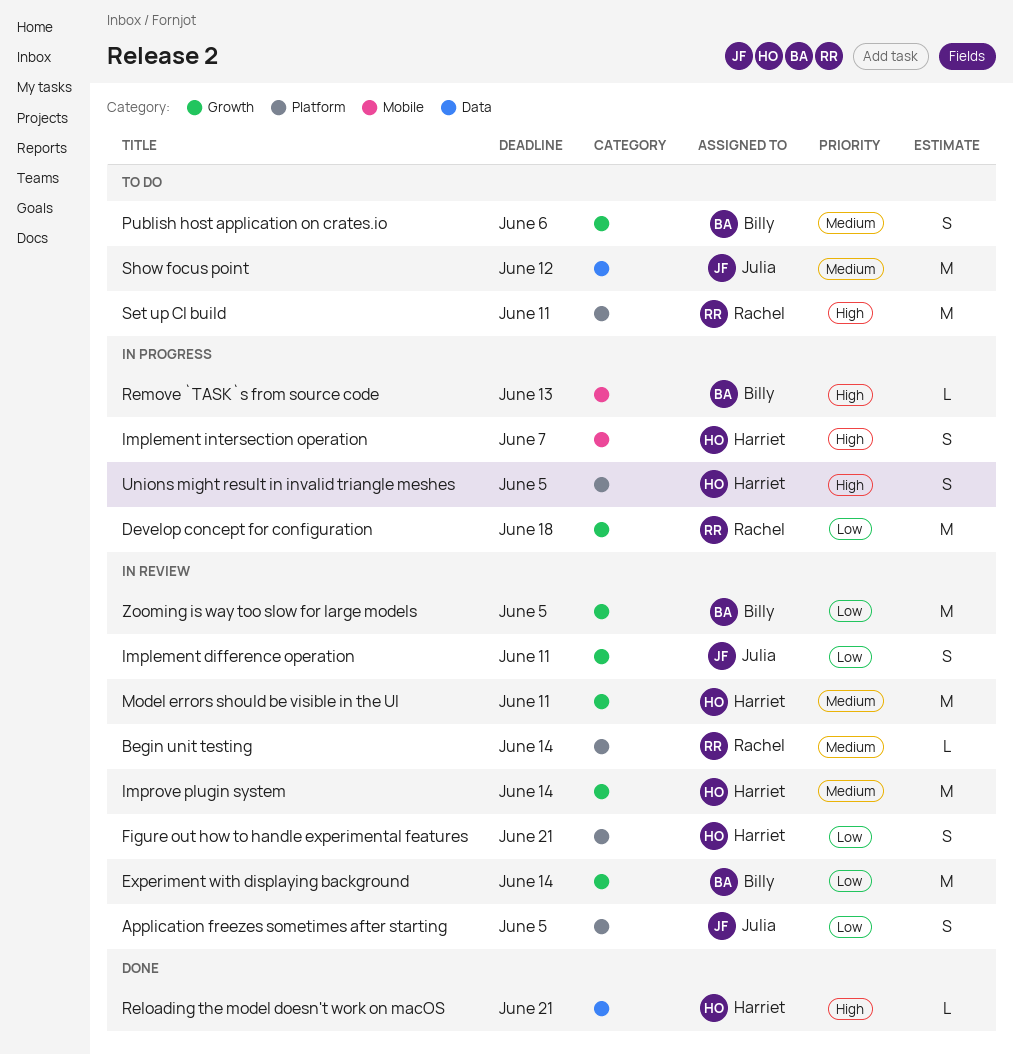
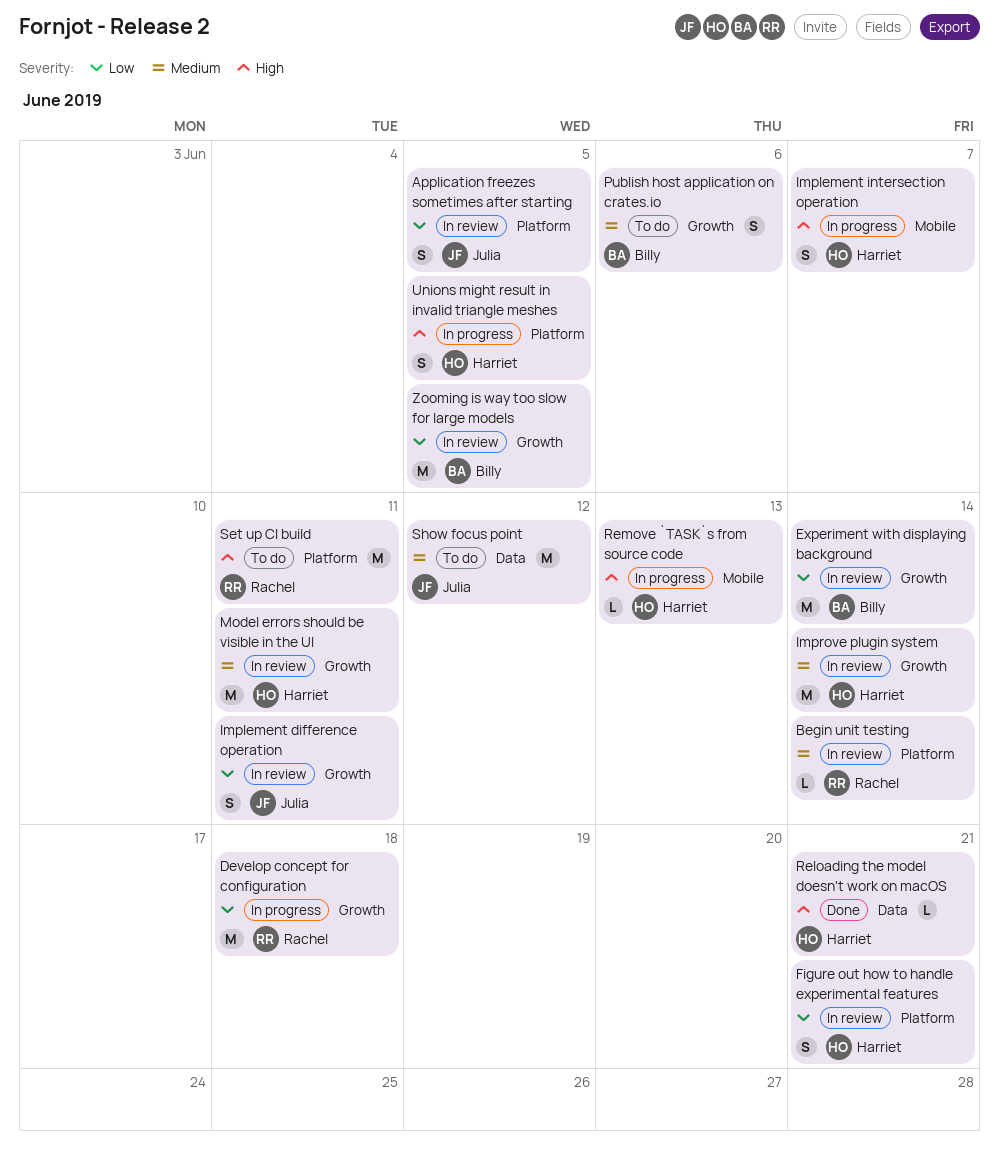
Remove `TASK`s from source code, owner: Billy -> Harriet

